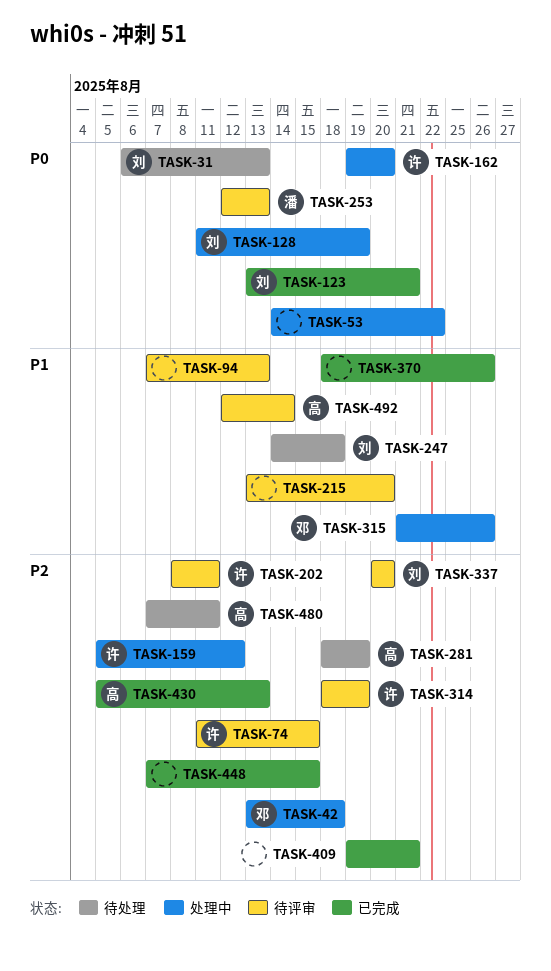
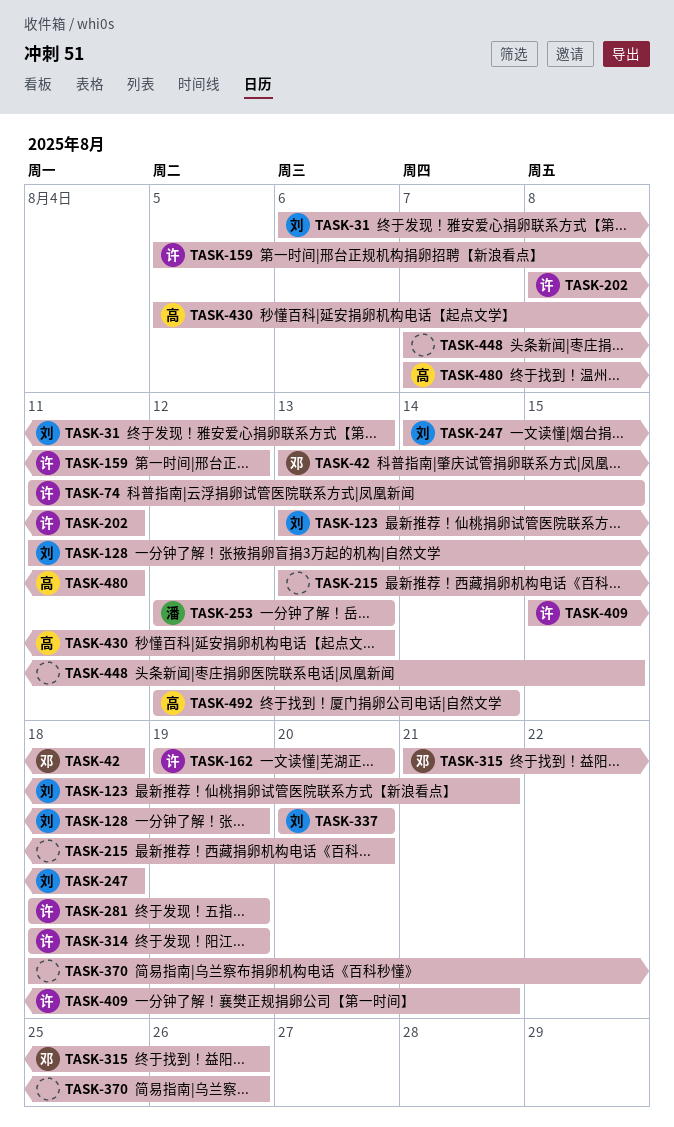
TASK-53: present -> none
TASK-94: present -> none
TASK-281, owner: 高 -> 许
TASK-409, owner: none -> 许
TASK-409, start: Aug 19 -> Aug 15

